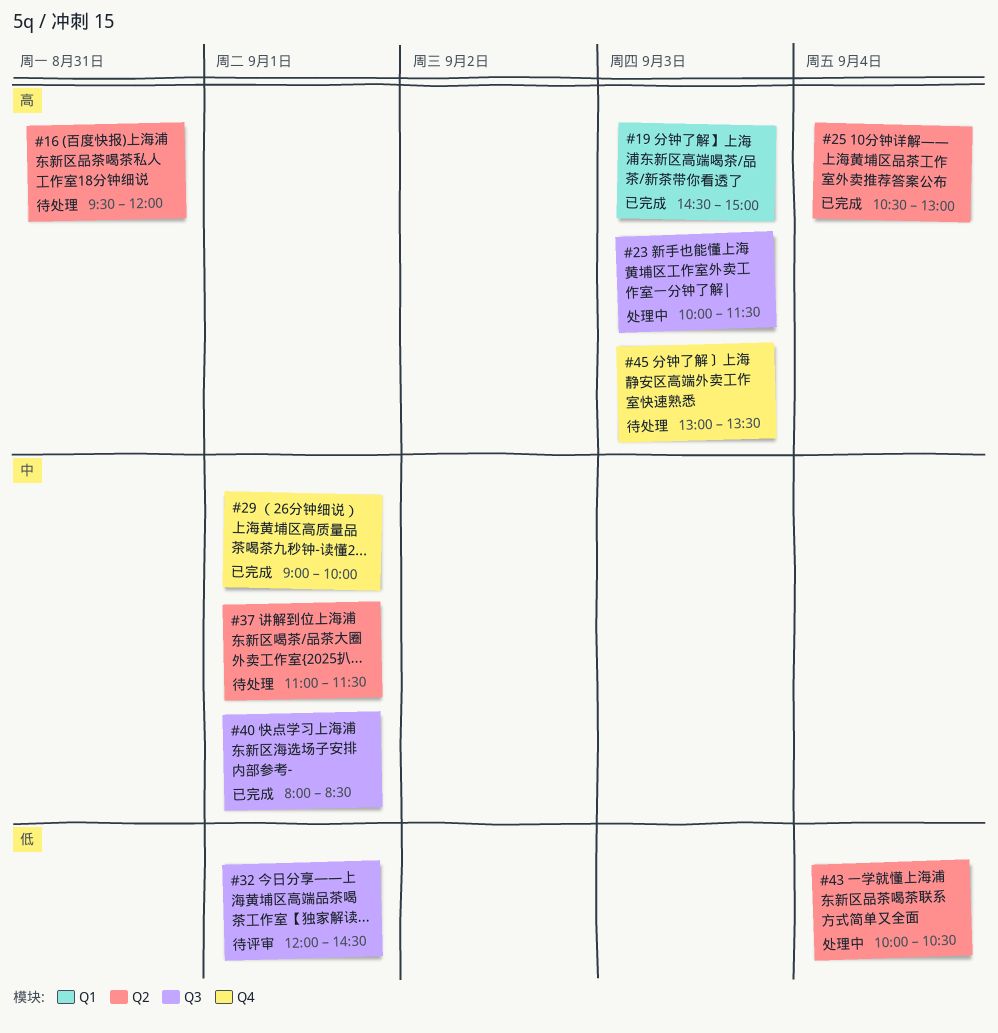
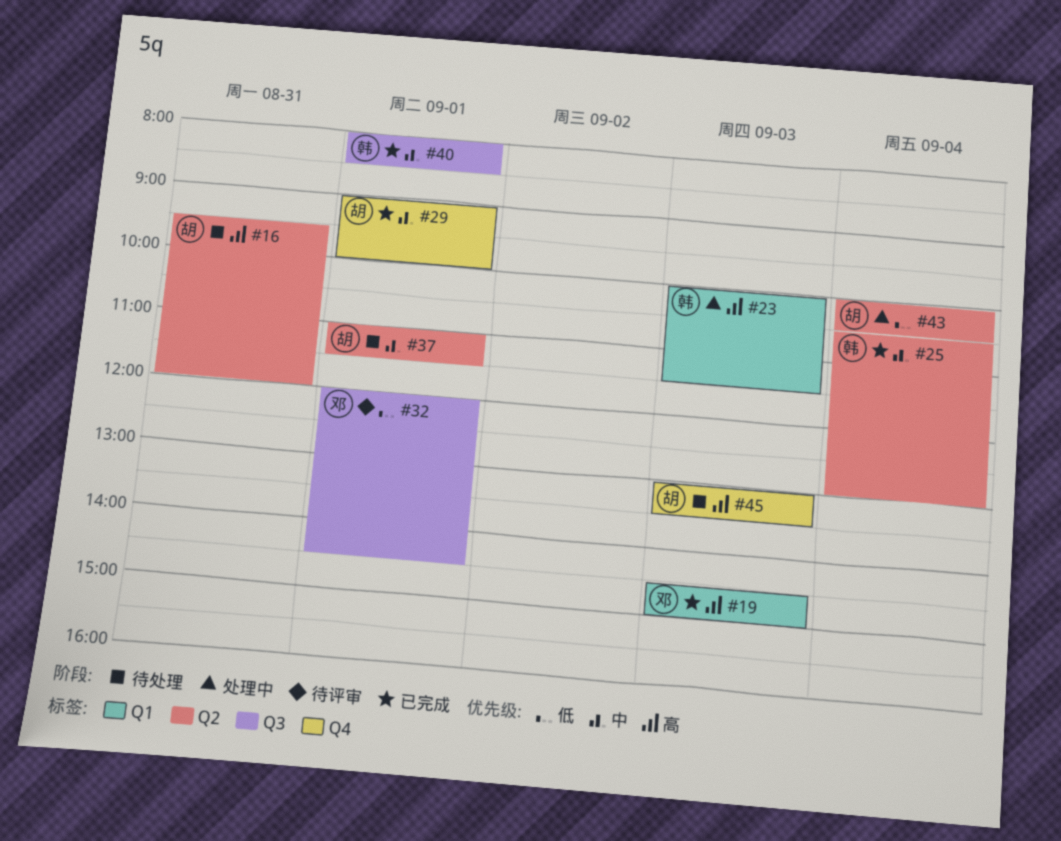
#23, label: Q3 -> Q1
#25, priority: 高 -> 中

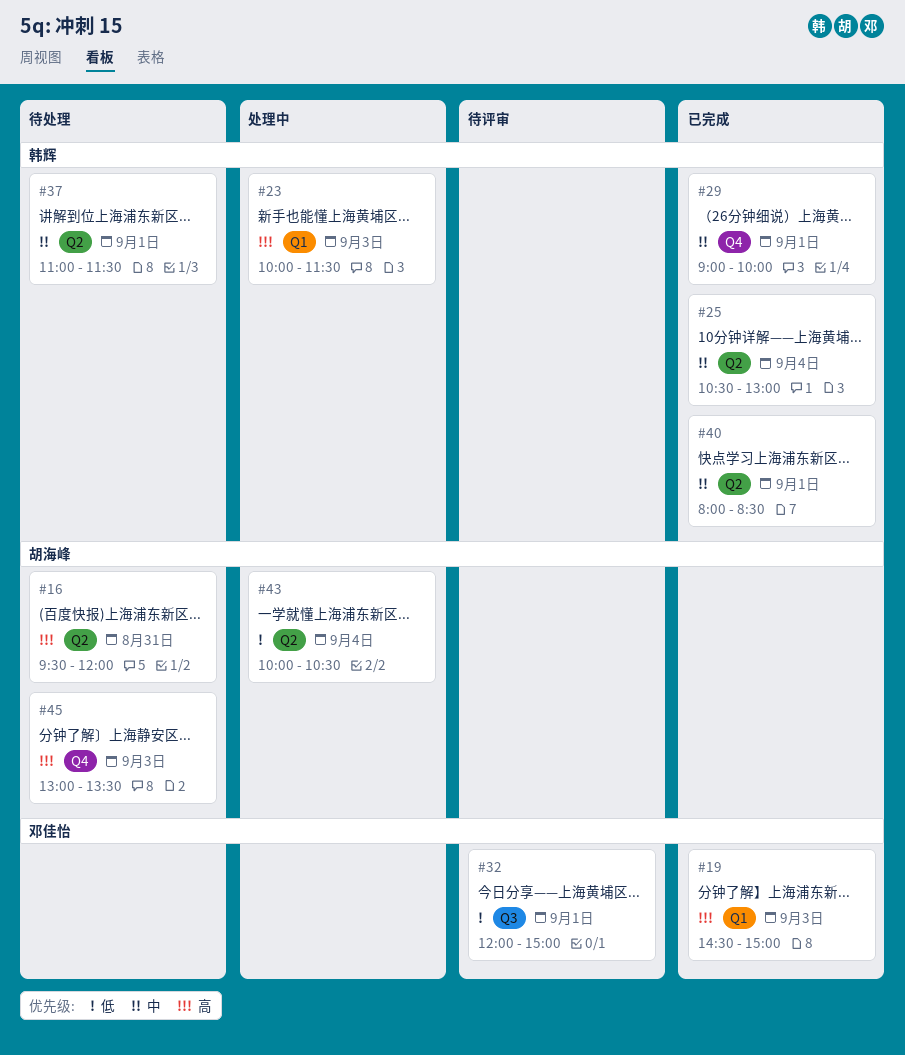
#29, owner: 胡海峰 -> 韩辉
#32, ends: 14:30 -> 15:00
#37, owner: 胡海峰 -> 韩辉
#40, label: Q3 -> Q2

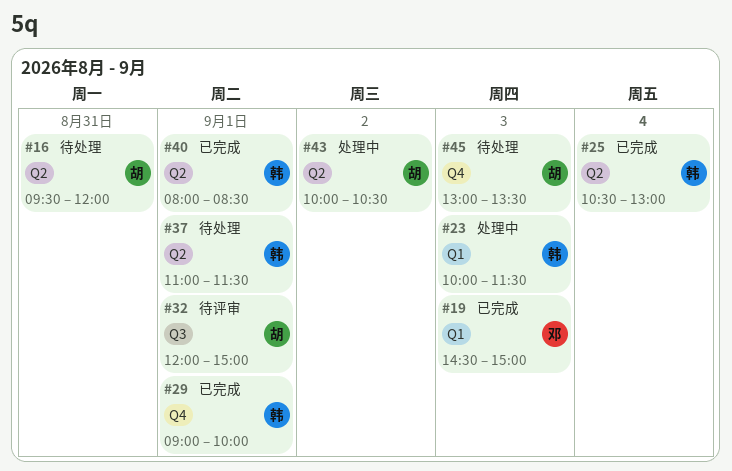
#32, owner: 邓佳怡 -> 胡海峰
#43, day: Sep 4 -> Sep 2

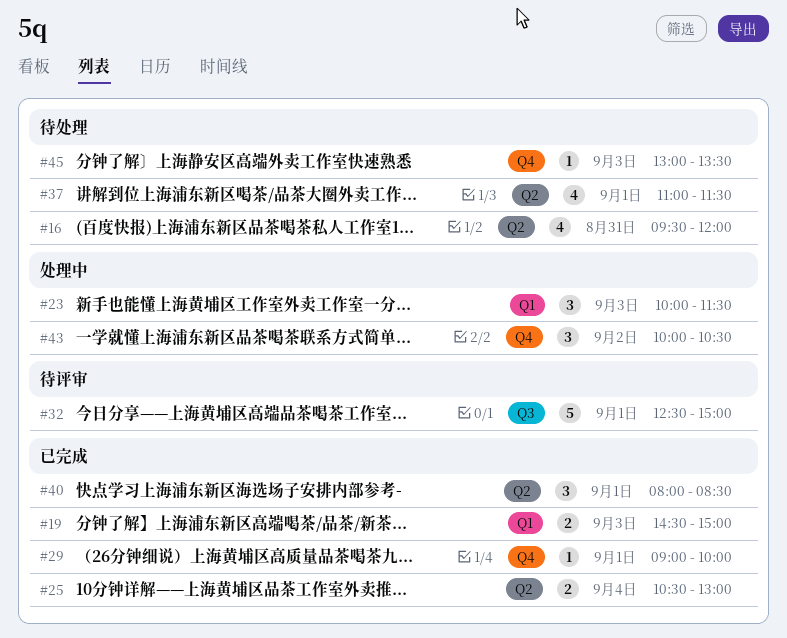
#32, begins: 12:00 -> 12:30
#43, label: Q2 -> Q4

